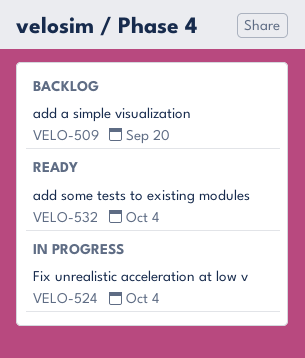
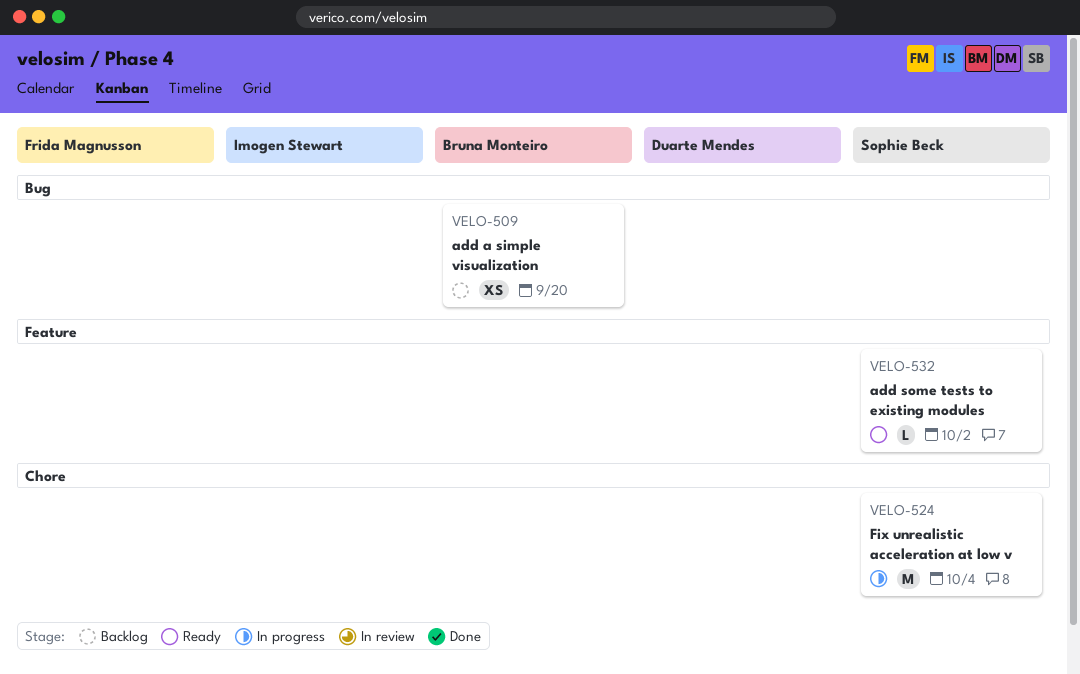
VELO-532, due: Oct 4 -> Oct 2

